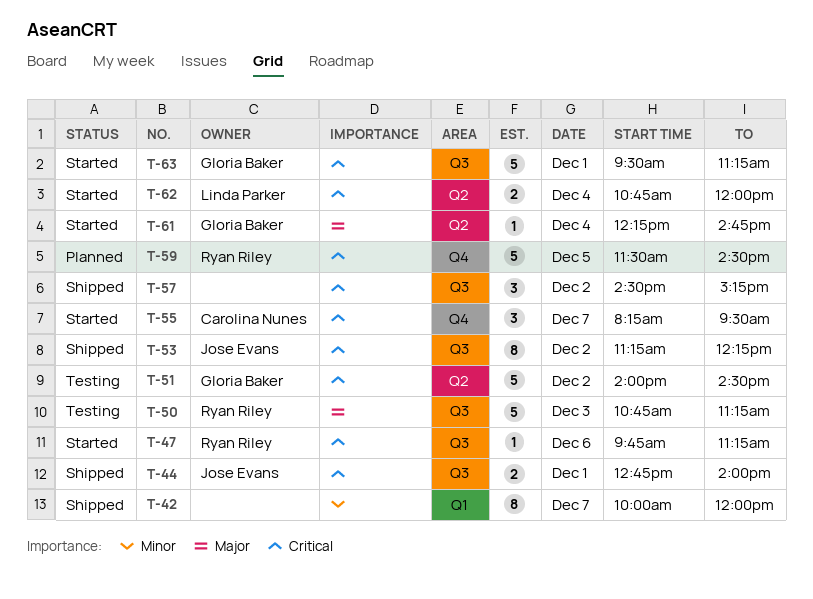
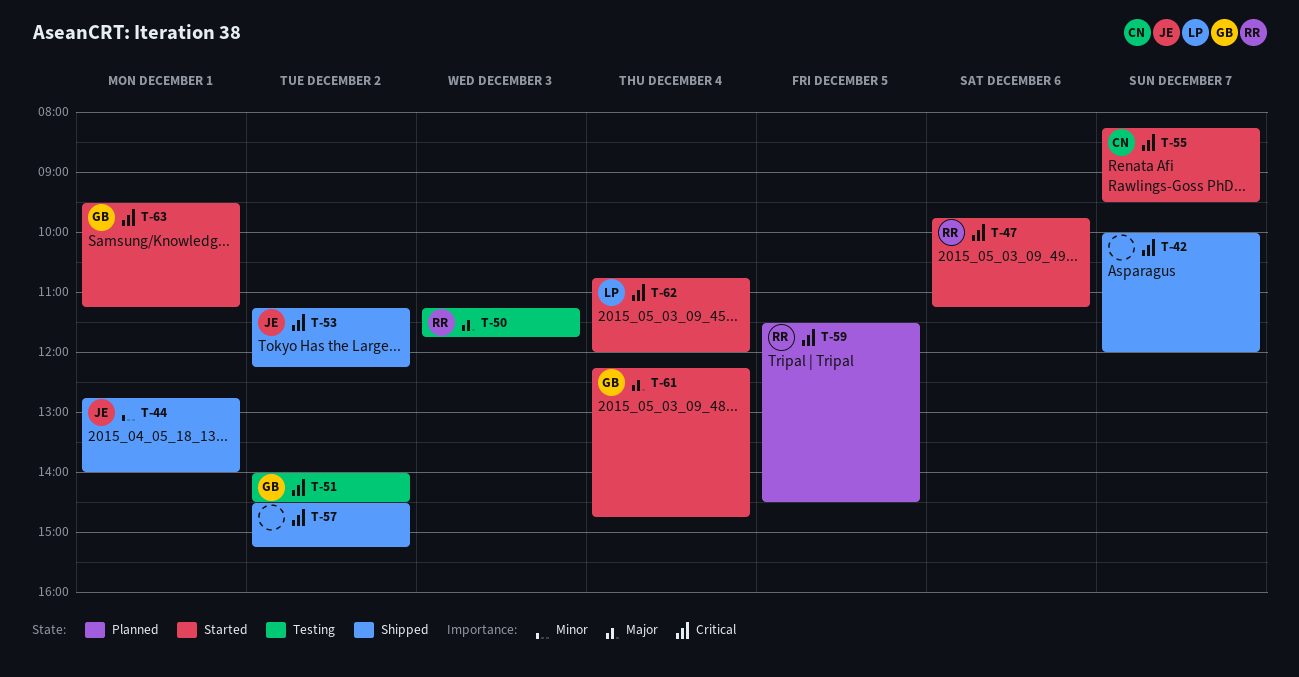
T-42, priority: Minor -> Critical
T-44, priority: Critical -> Minor
T-50, begins: 10:45 -> 11:15
T-50, ends: 11:15 -> 11:45

